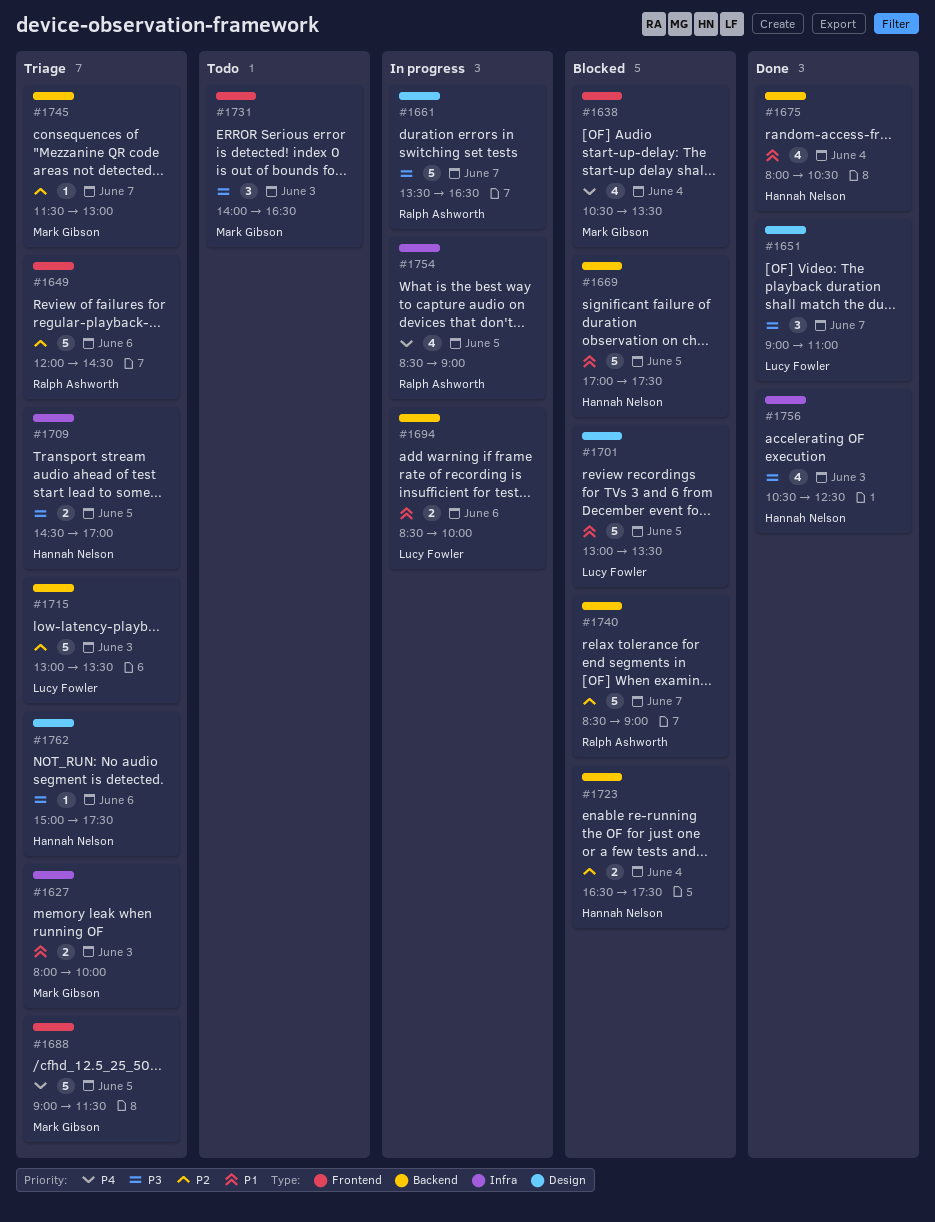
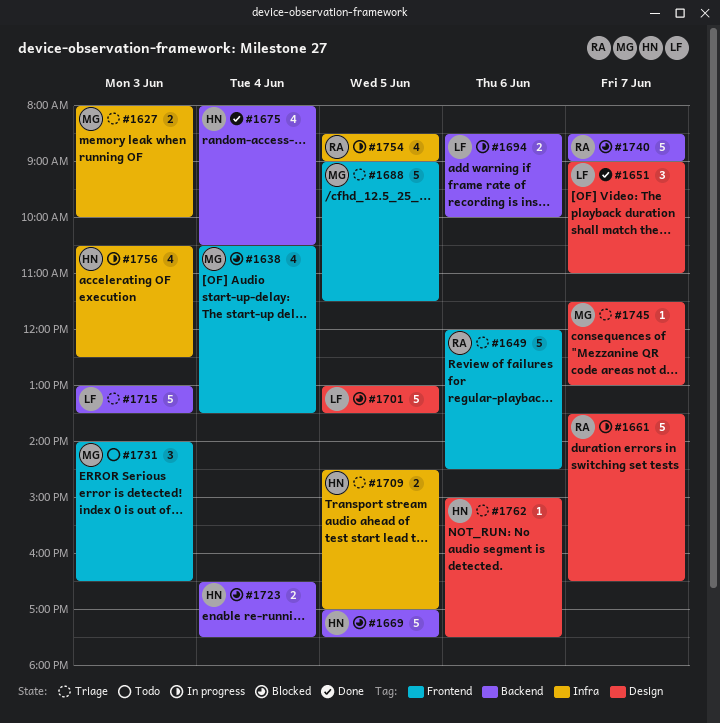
#1745, label: Backend -> Design
#1756, status: Done -> In progress

